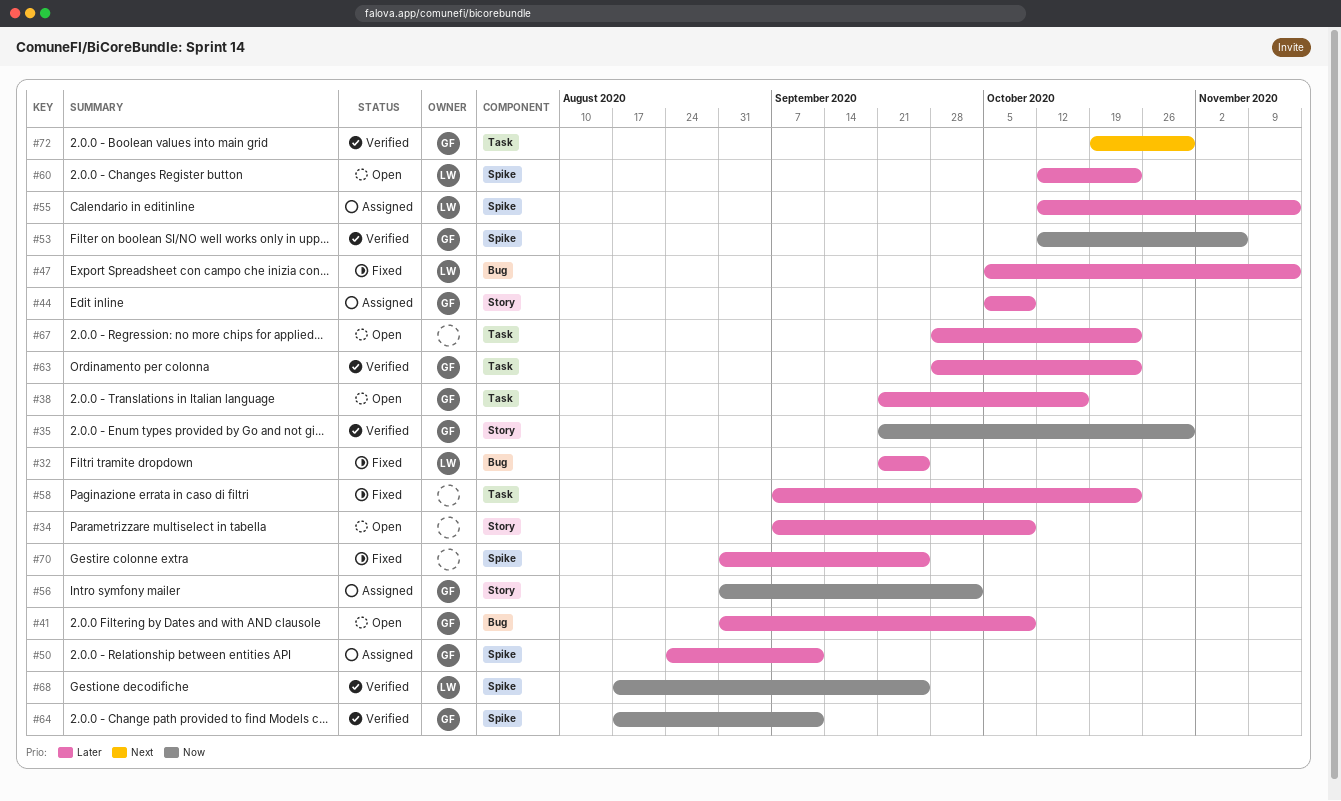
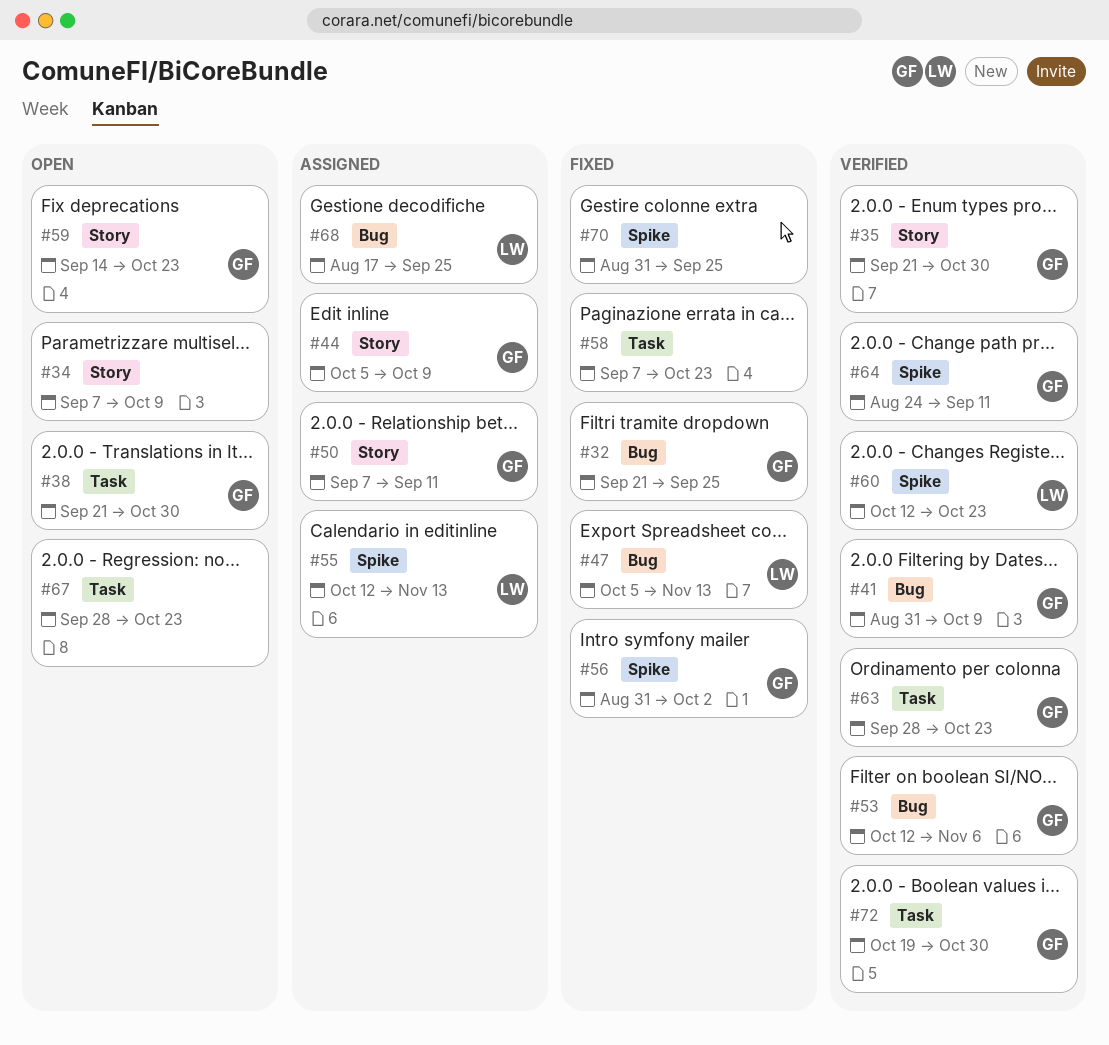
#32, owner: LW -> GF
#38, due: Oct 16 -> Oct 30
#41, status: Open -> Verified
#50, label: Spike -> Story
#50, start: Aug 24 -> Sep 7
#53, label: Spike -> Bug
#56, status: Assigned -> Fixed
#56, label: Story -> Spike
#59: none -> present
#60, status: Open -> Verified
#64, start: Aug 17 -> Aug 24
#68, status: Verified -> Assigned
#68, label: Spike -> Bug

